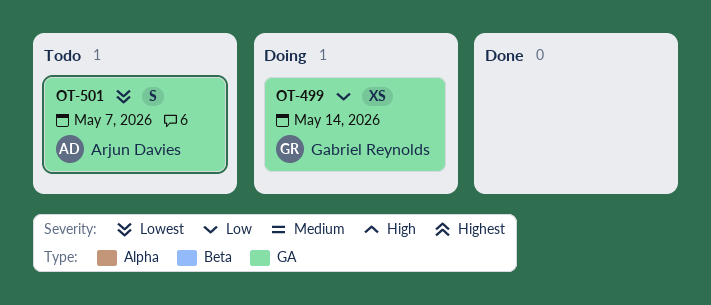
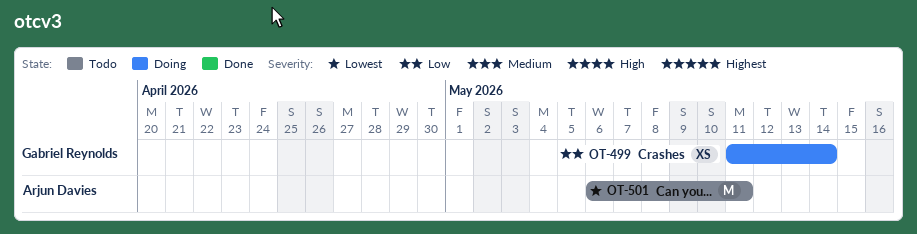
OT-501, estimate: S -> M
OT-501, due: May 7 -> May 11

